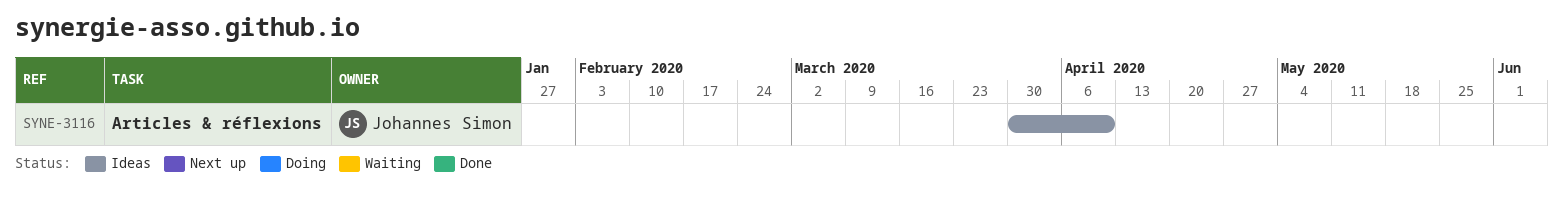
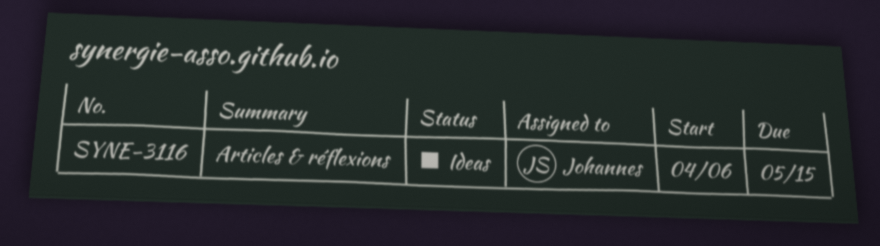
SYNE-3116, start: Mar 30 -> Apr 6
SYNE-3116, due: Apr 10 -> May 15

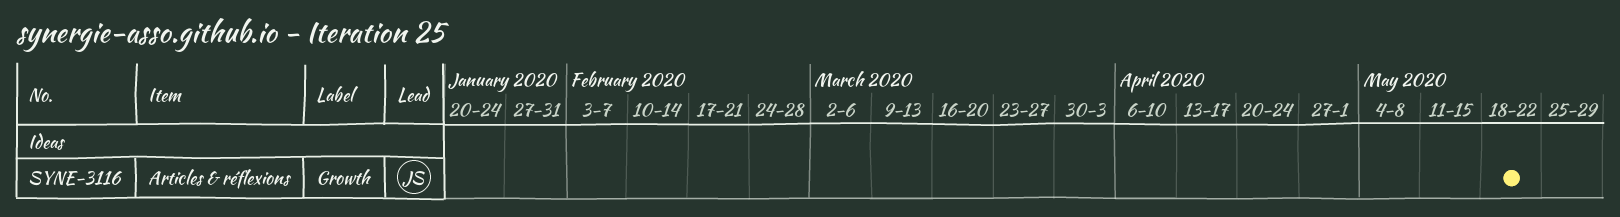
SYNE-3116, start: Apr 6 -> May 18
SYNE-3116, due: May 15 -> May 22

